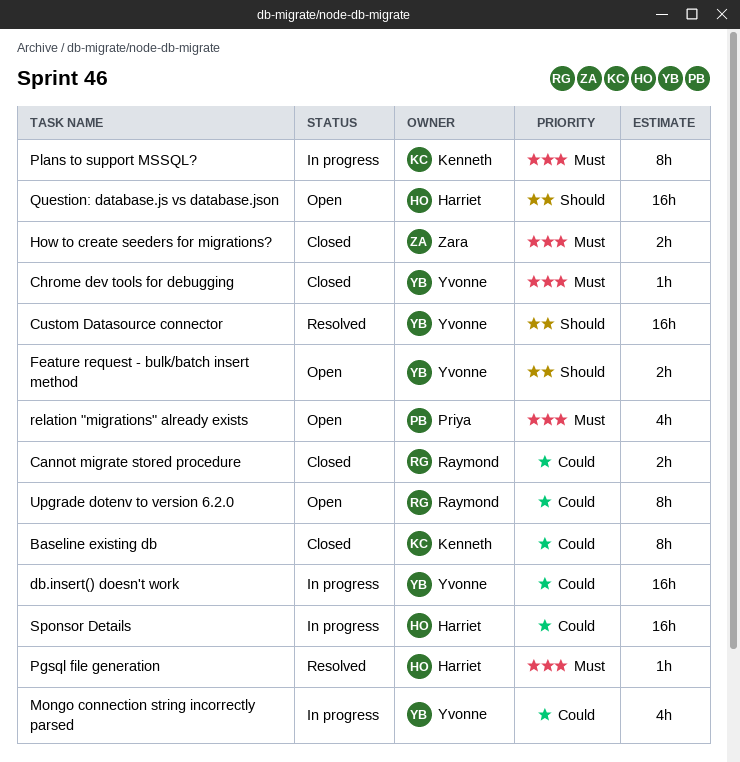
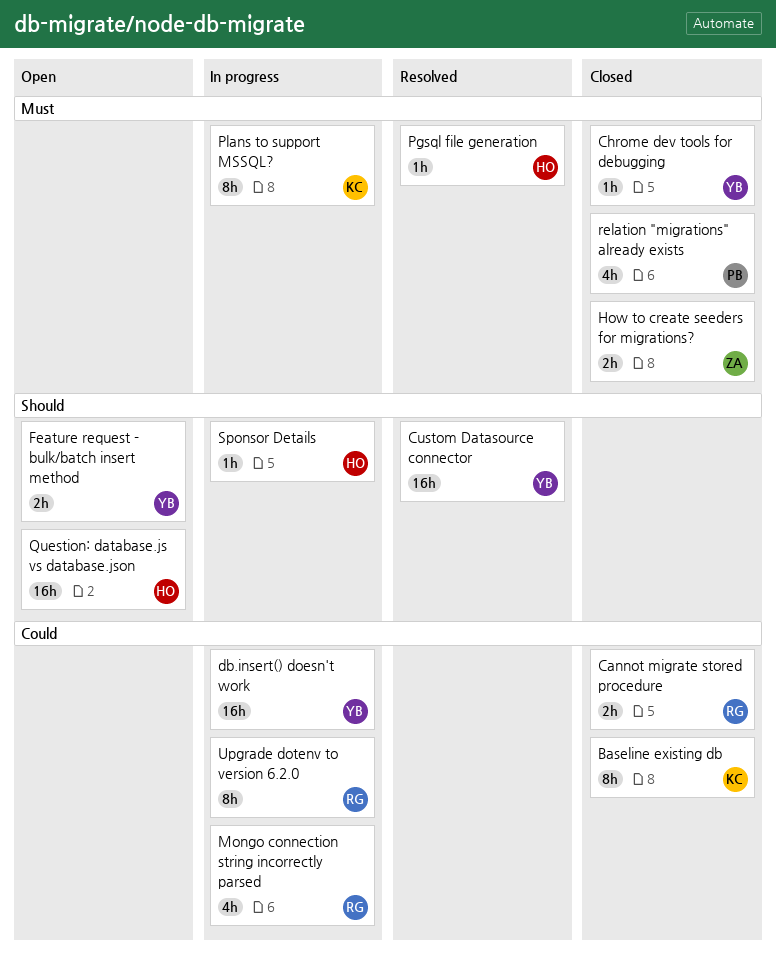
Mongo connection string incorrectly parsed, owner: Yvonne -> Raymond
relation "migrations" already exists, status: Open -> Closed
Sponsor Details, priority: Could -> Should
Sponsor Details, estimate: 16h -> 1h
Upgrade dotenv to version 6.2.0, status: Open -> In progress

